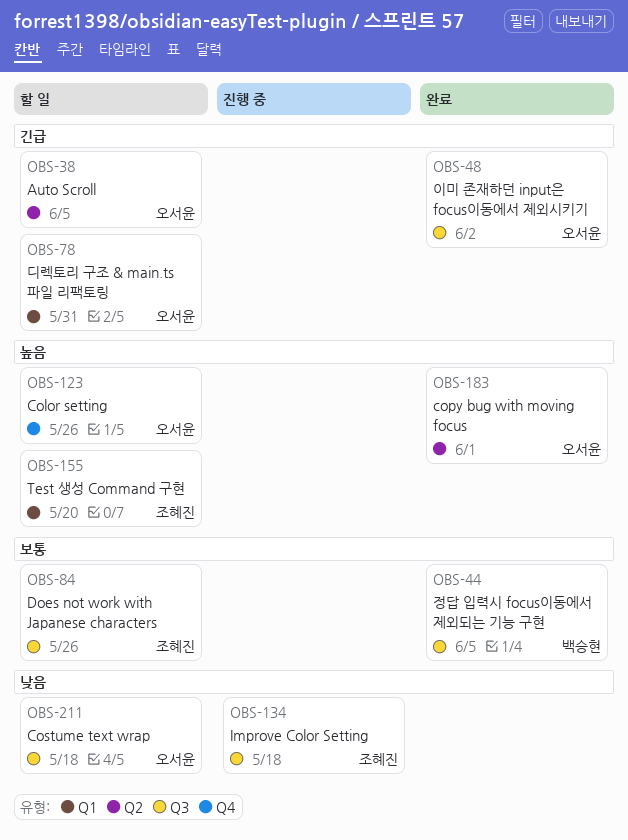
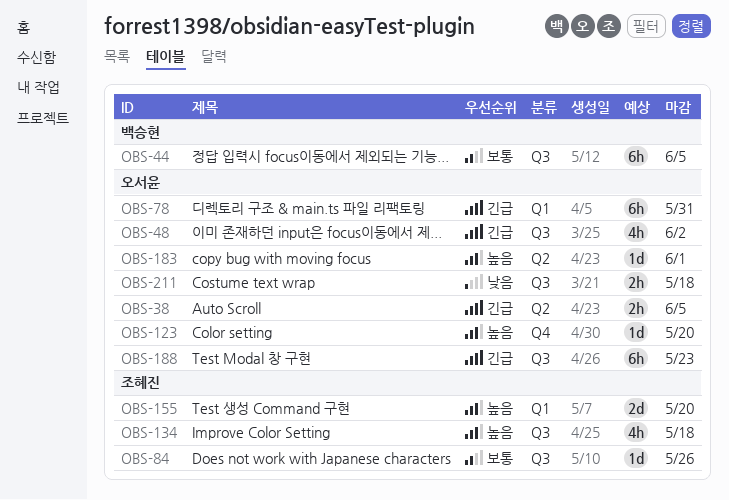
OBS-123, due: May 26 -> May 20
OBS-134, priority: 낮음 -> 높음
OBS-188: none -> present

